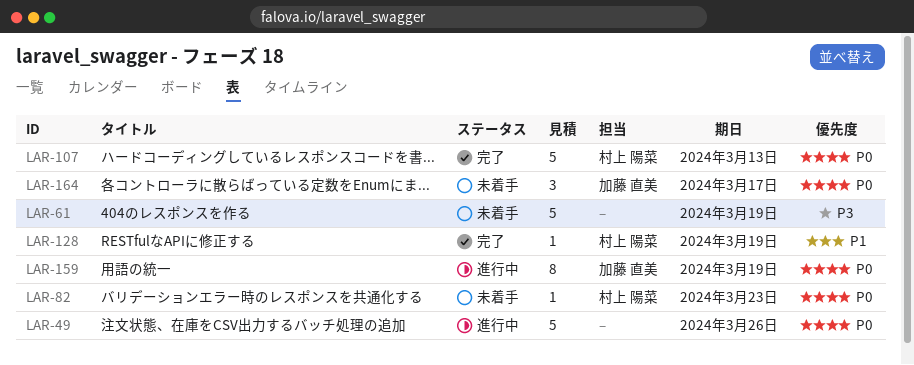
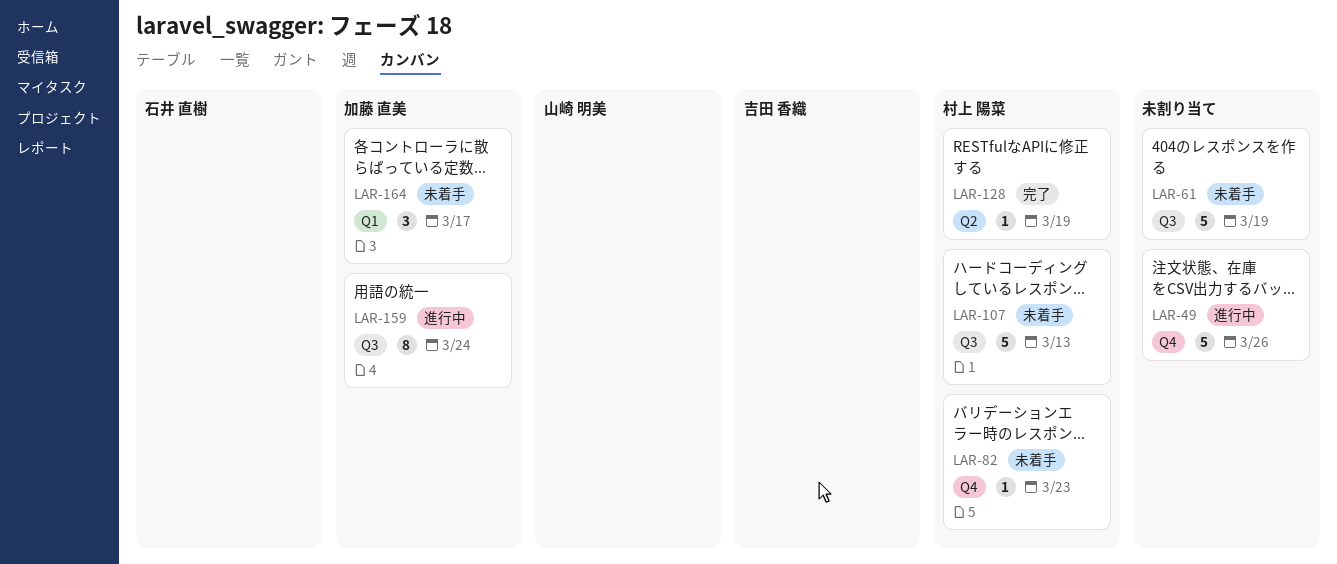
LAR-107, status: 完了 -> 未着手
LAR-159, due: Mar 19 -> Mar 24

